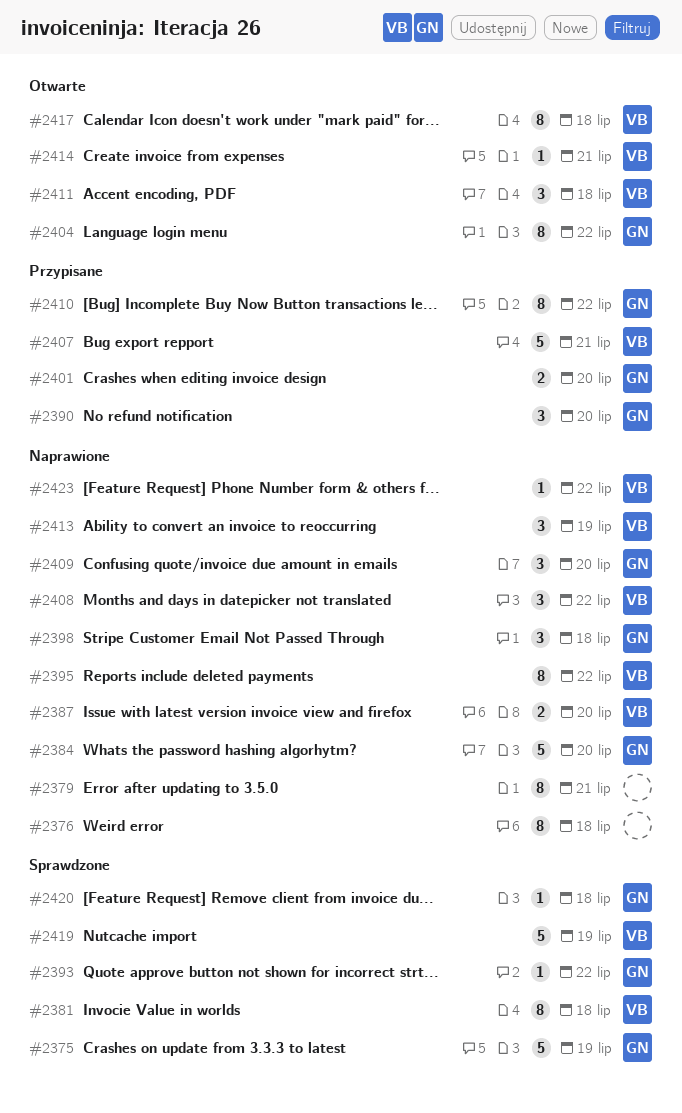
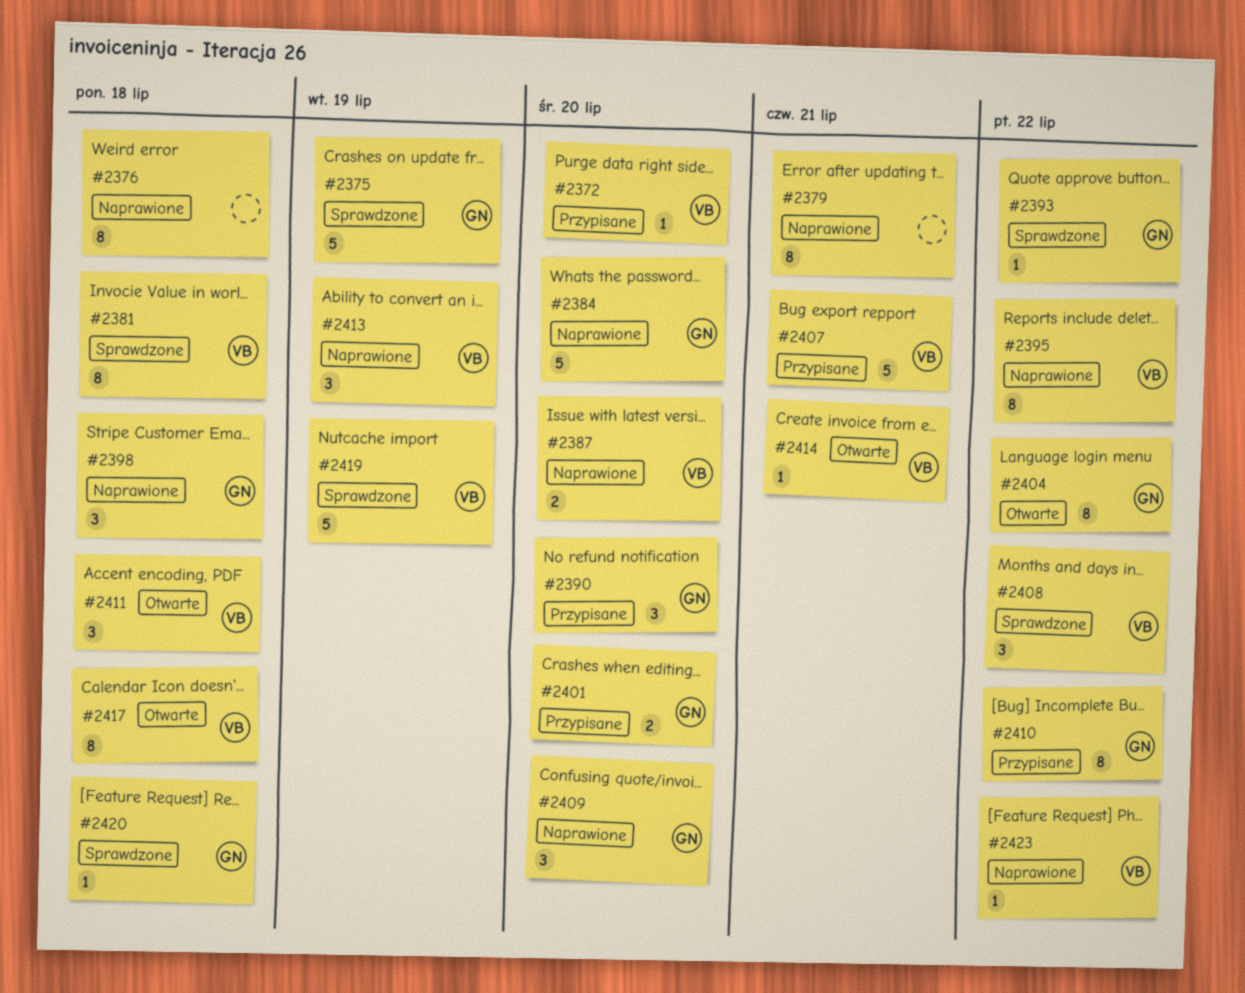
#2372: none -> present
#2408, status: Naprawione -> Sprawdzone

